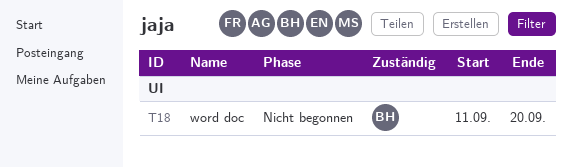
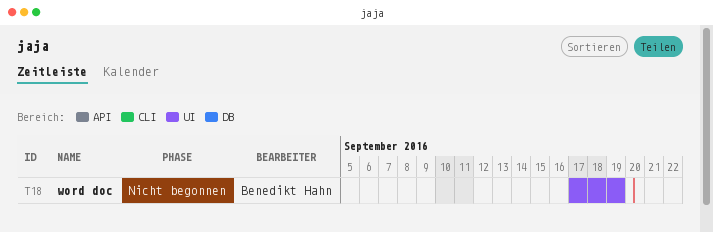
T18, start: Sep 11 -> Sep 17
T18, due: Sep 20 -> Sep 19

